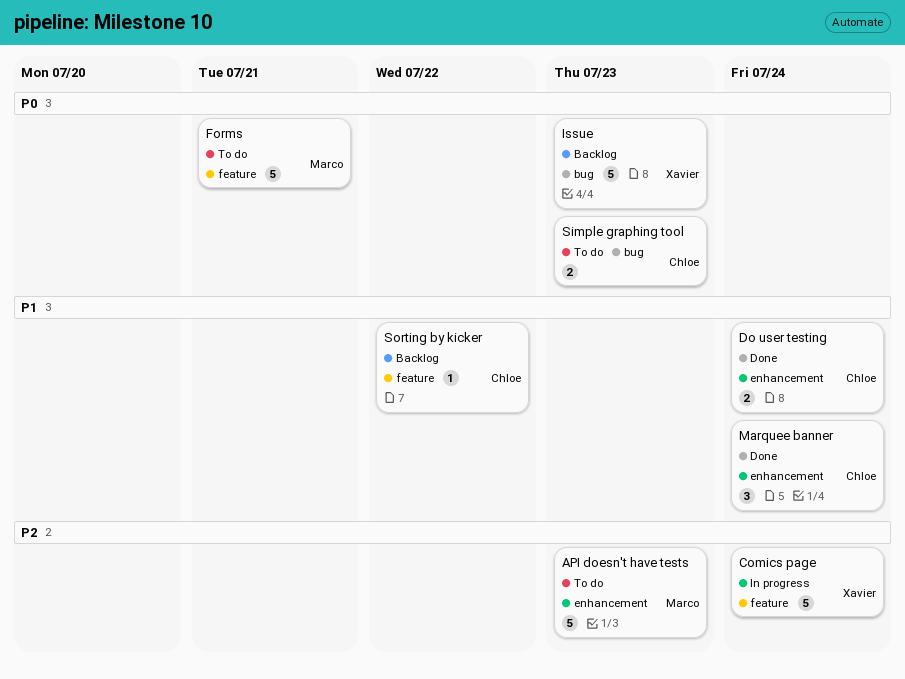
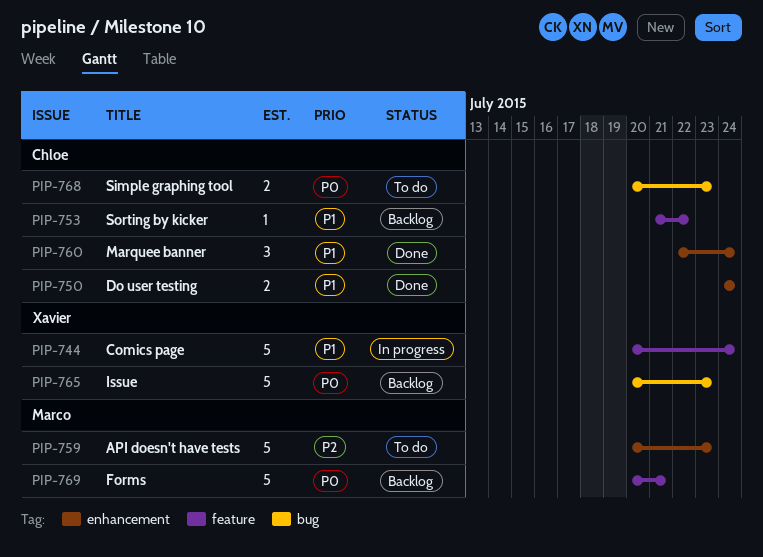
Comics page, priority: P2 -> P1
Forms, status: To do -> Backlog

